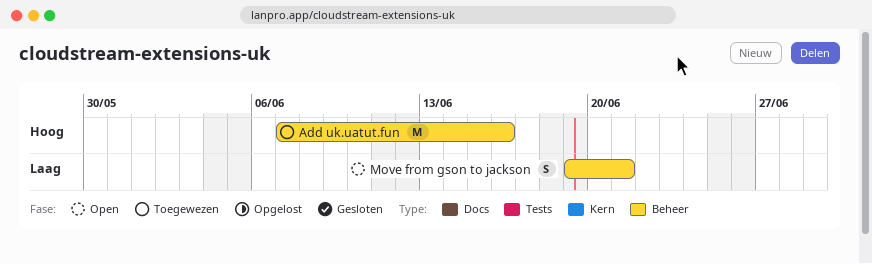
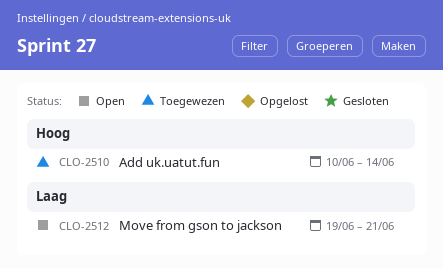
Add uk.uatut.fun, start: Jun 7 -> Jun 10
Add uk.uatut.fun, due: Jun 16 -> Jun 14

